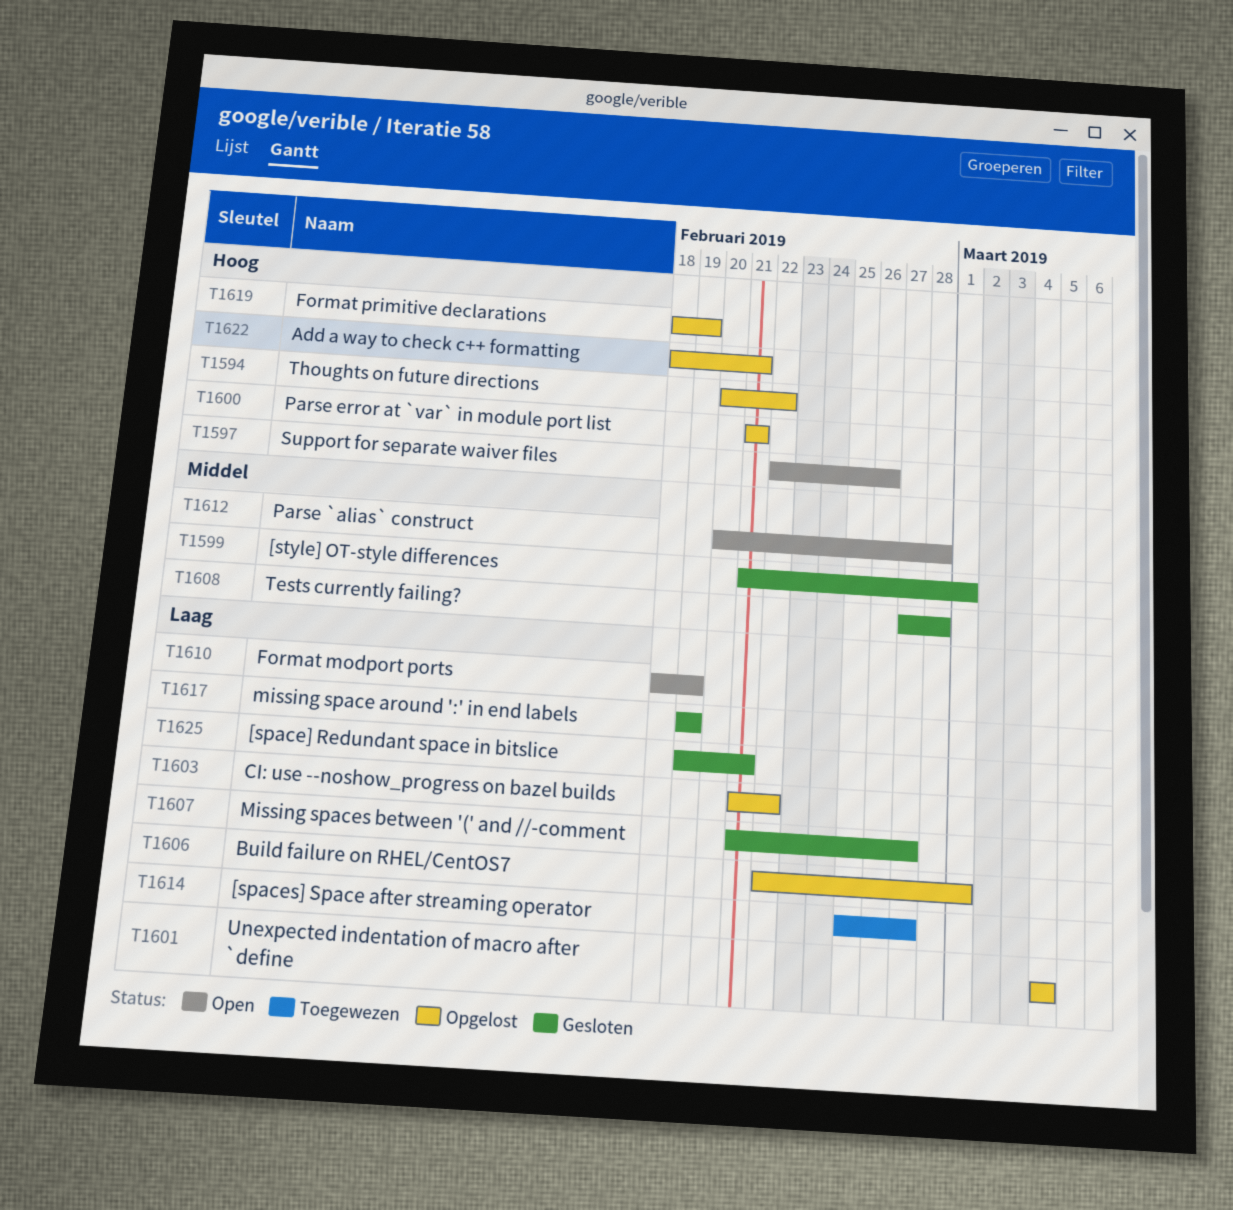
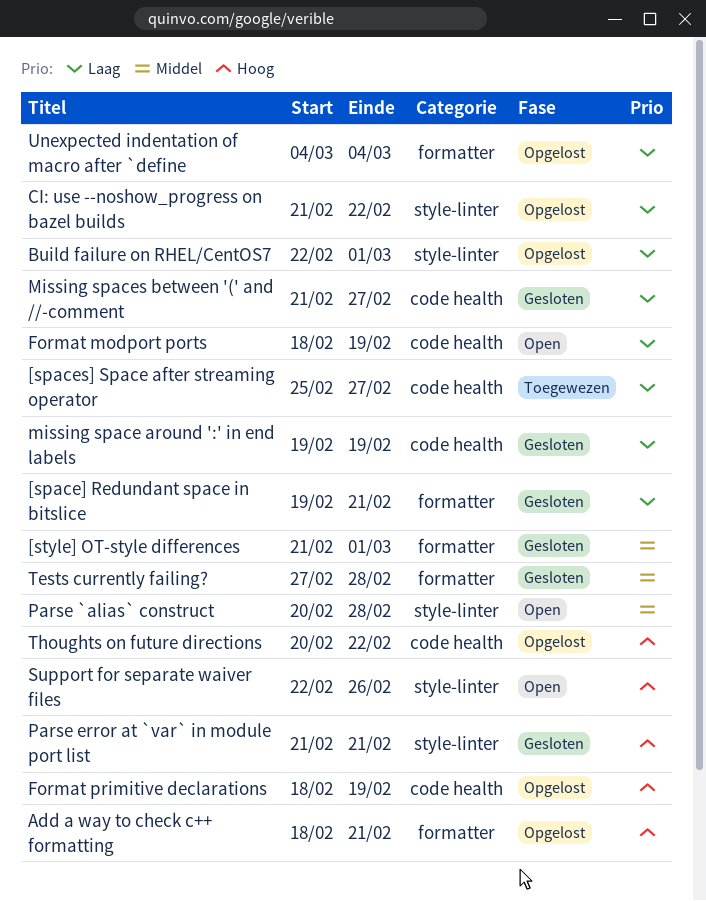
Parse error at `var` in module port list, status: Opgelost -> Gesloten

